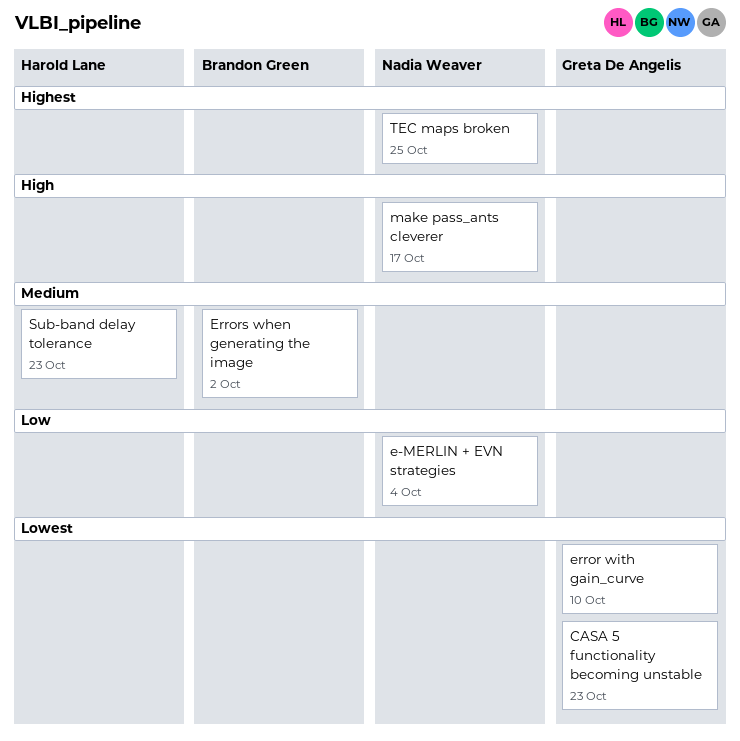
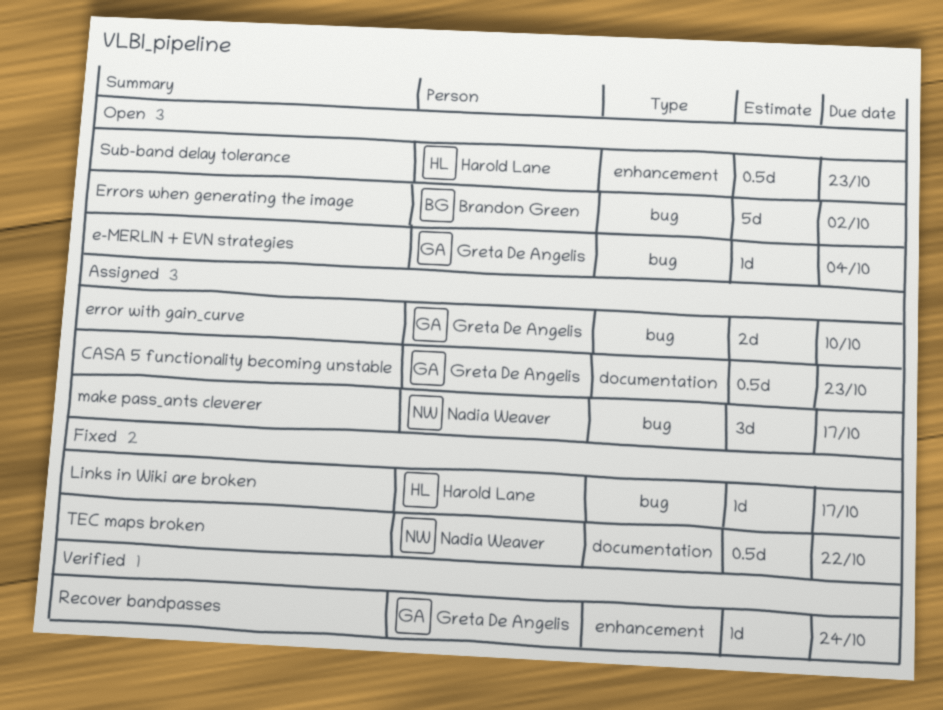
e-MERLIN + EVN strategies, owner: Nadia Weaver -> Greta De Angelis
Links in Wiki are broken: none -> present
Recover bandpasses: none -> present
TEC maps broken, due: Oct 25 -> Oct 22

